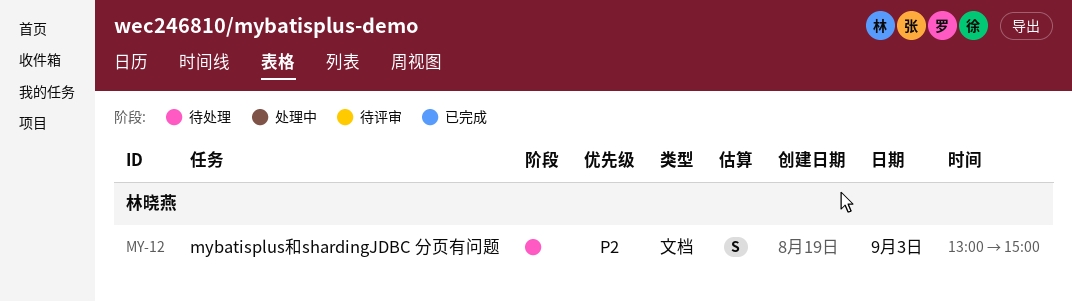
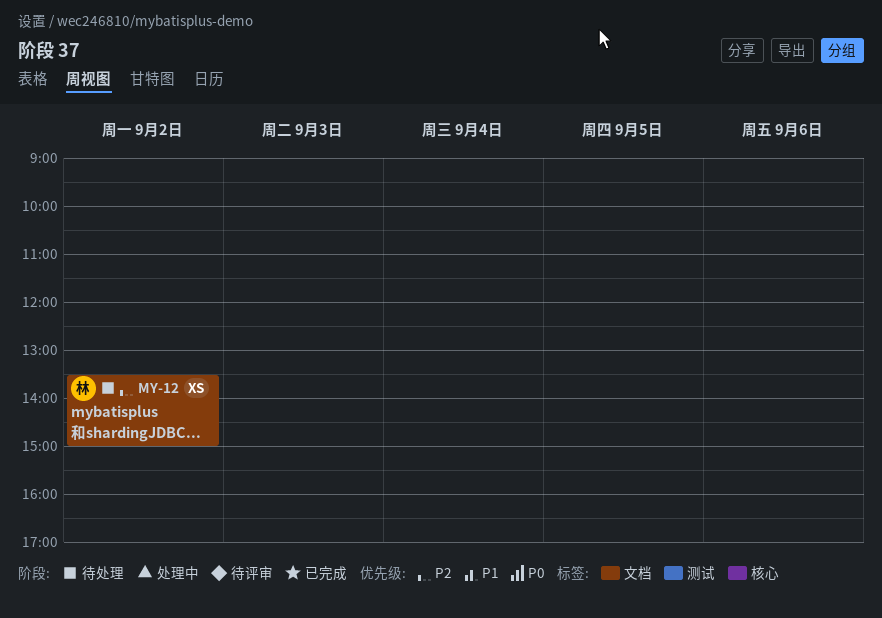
MY-12, estimate: S -> XS
MY-12, day: Sep 3 -> Sep 2
MY-12, begins: 13:00 -> 13:30

